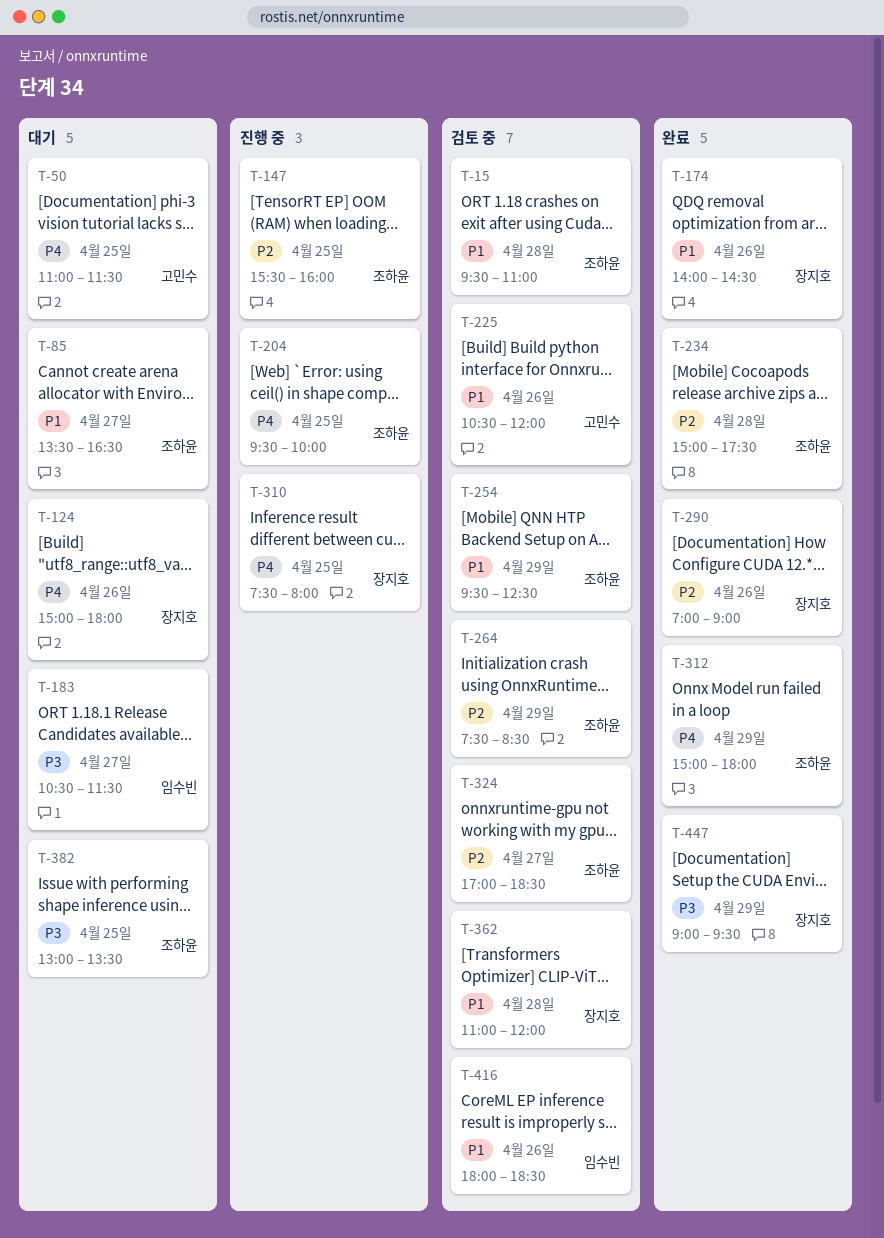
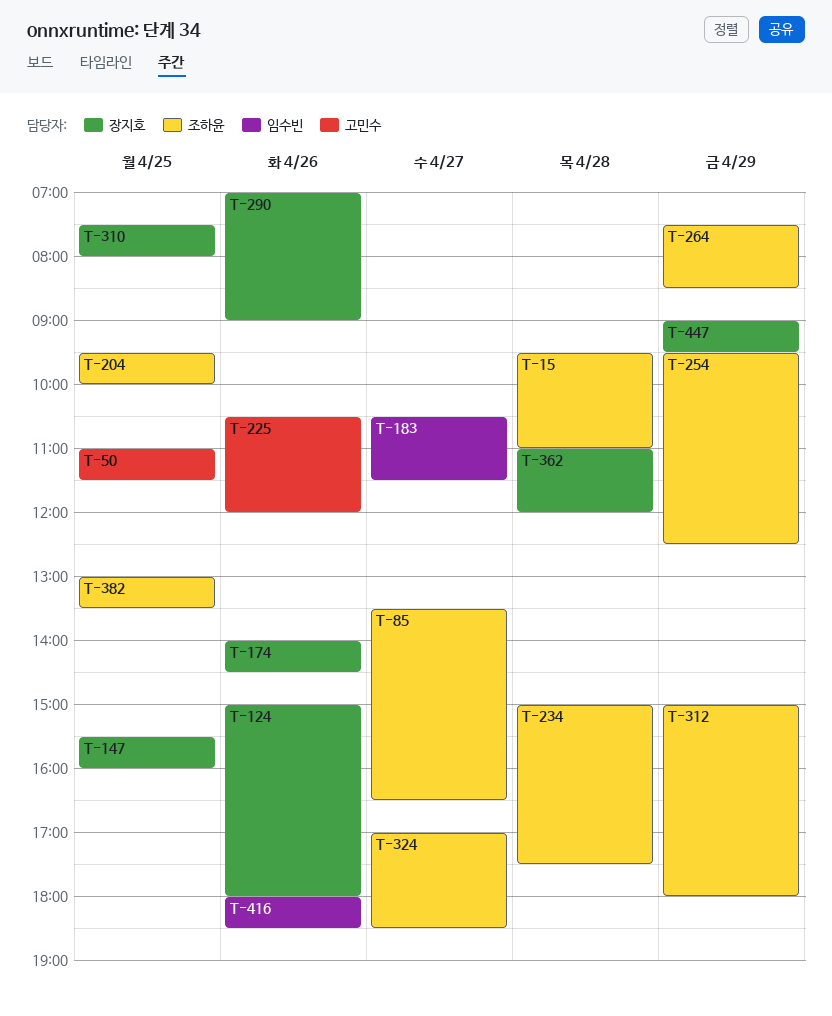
T-147, owner: 조하윤 -> 장지호

